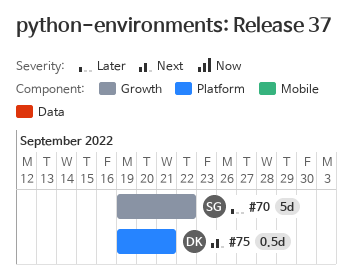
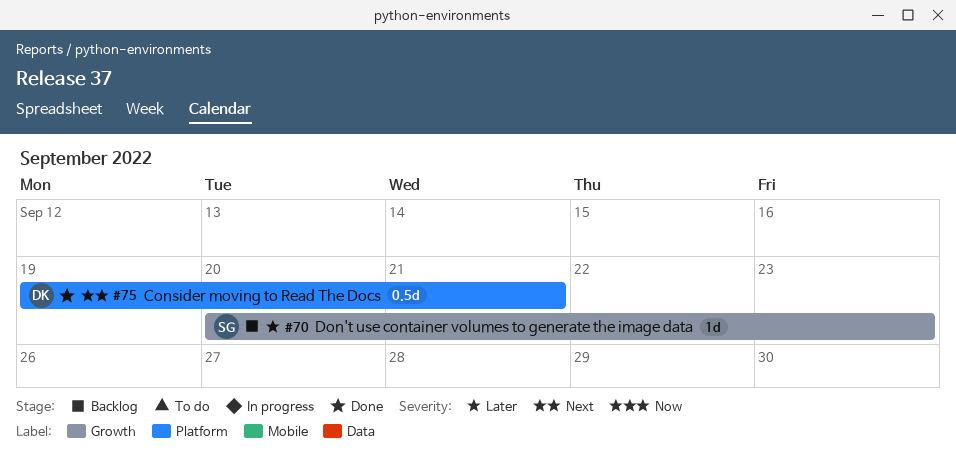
#70, estimate: 5d -> 1d
#70, start: Sep 19 -> Sep 20
#70, due: Sep 22 -> Sep 23

